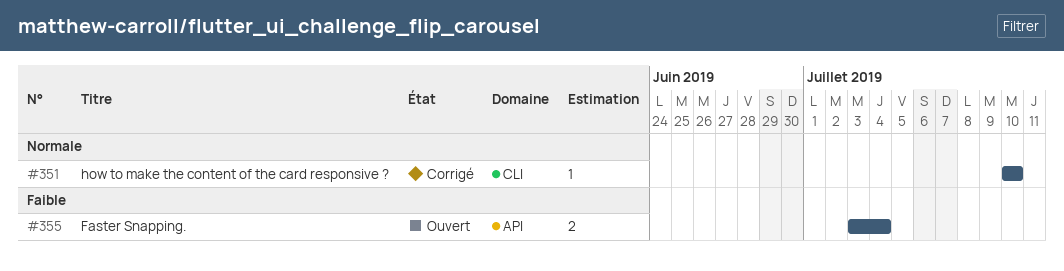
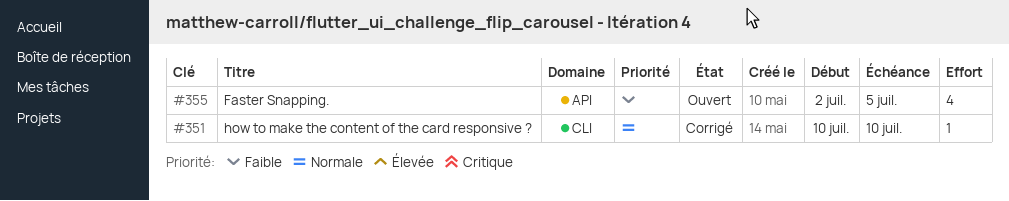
#355, estimate: 2 -> 4
#355, start: Jul 3 -> Jul 2
#355, due: Jul 4 -> Jul 5

